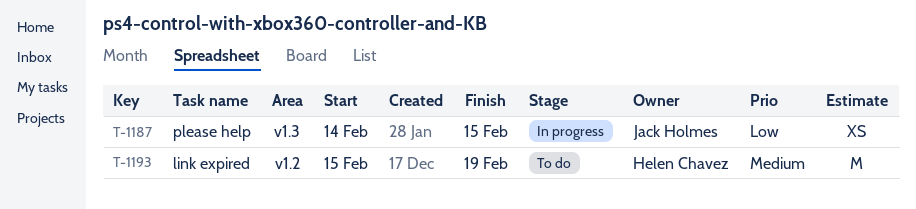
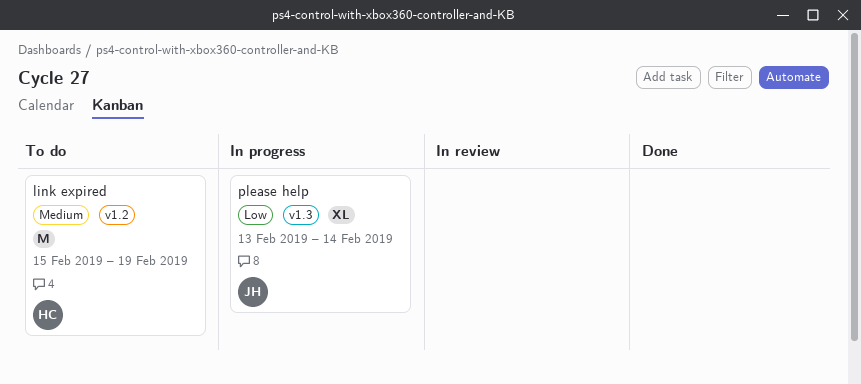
please help, estimate: XS -> XL
please help, start: Feb 14 -> Feb 13
please help, due: Feb 15 -> Feb 14

